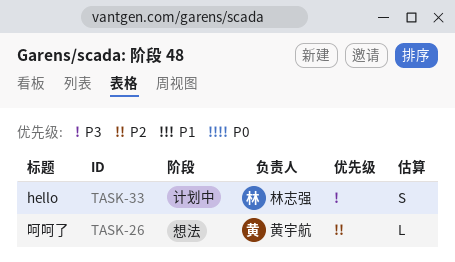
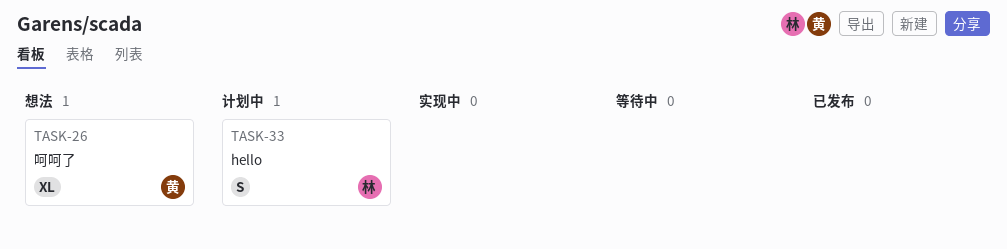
TASK-26, estimate: L -> XL

